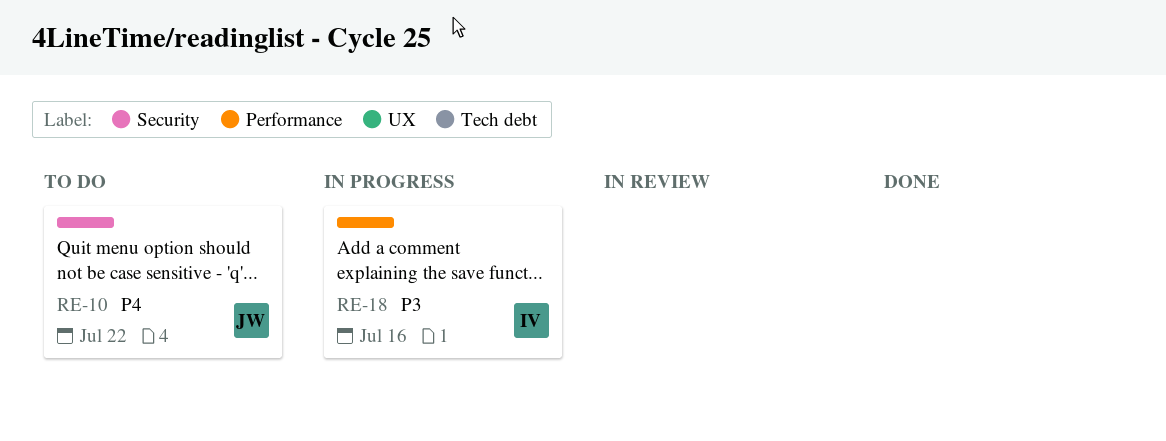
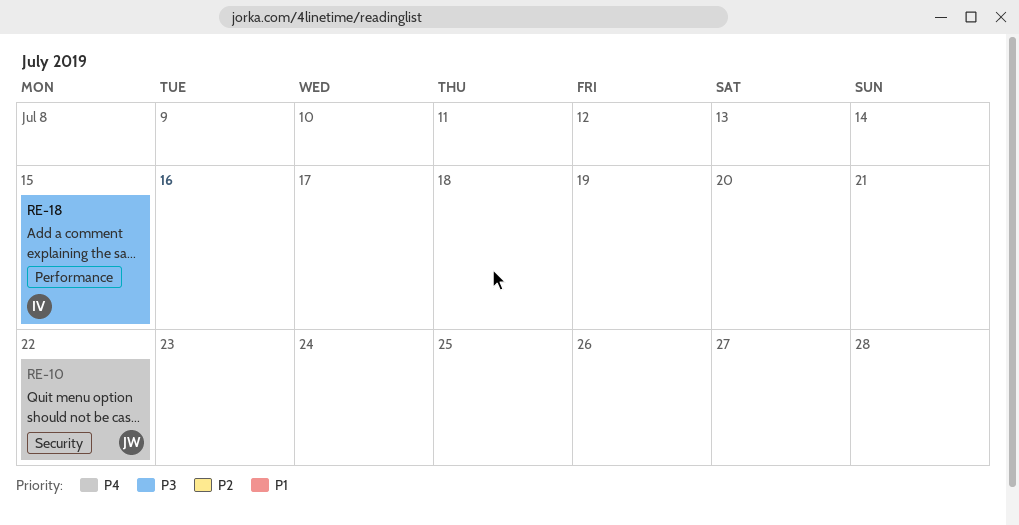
RE-18, due: Jul 16 -> Jul 15

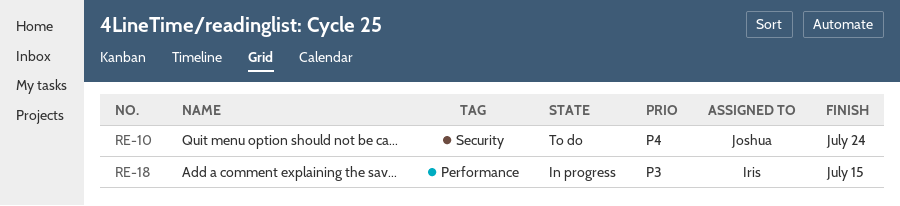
RE-10, due: Jul 22 -> Jul 24

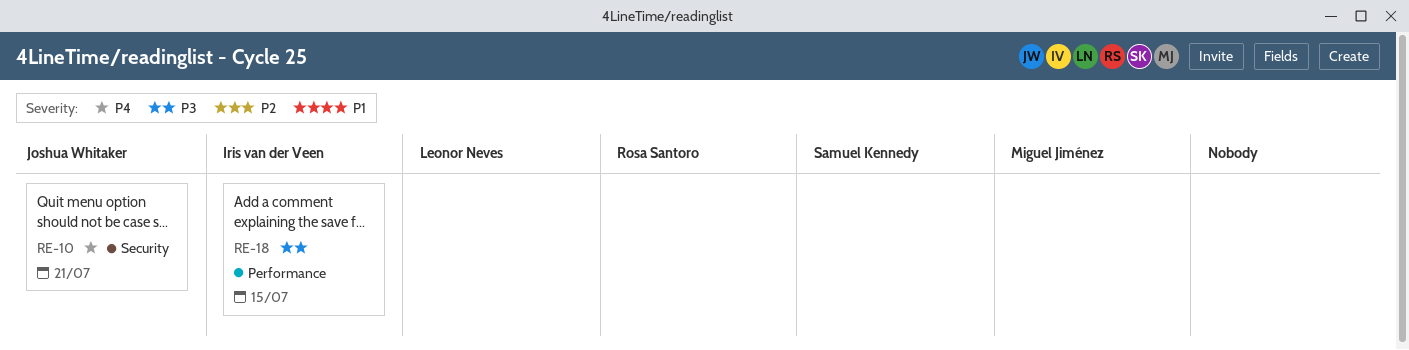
RE-10, due: Jul 24 -> Jul 21

